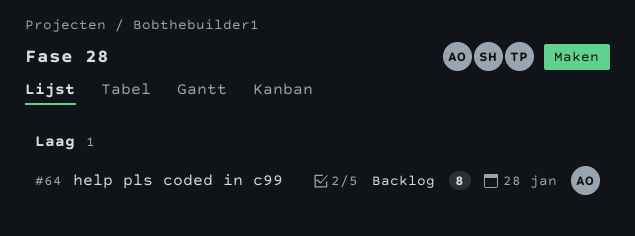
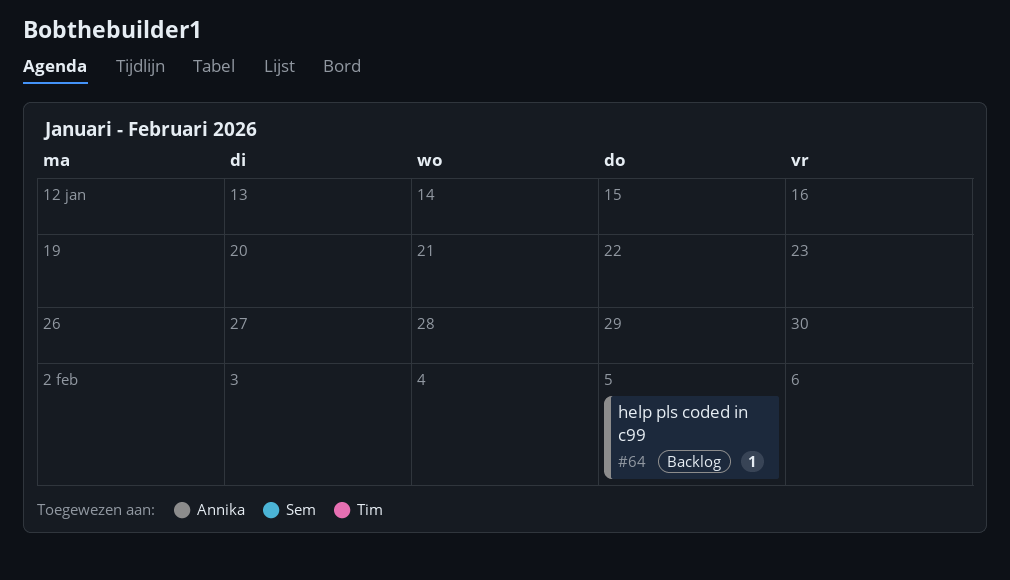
#64, estimate: 8 -> 1
#64, due: Jan 28 -> Feb 5

